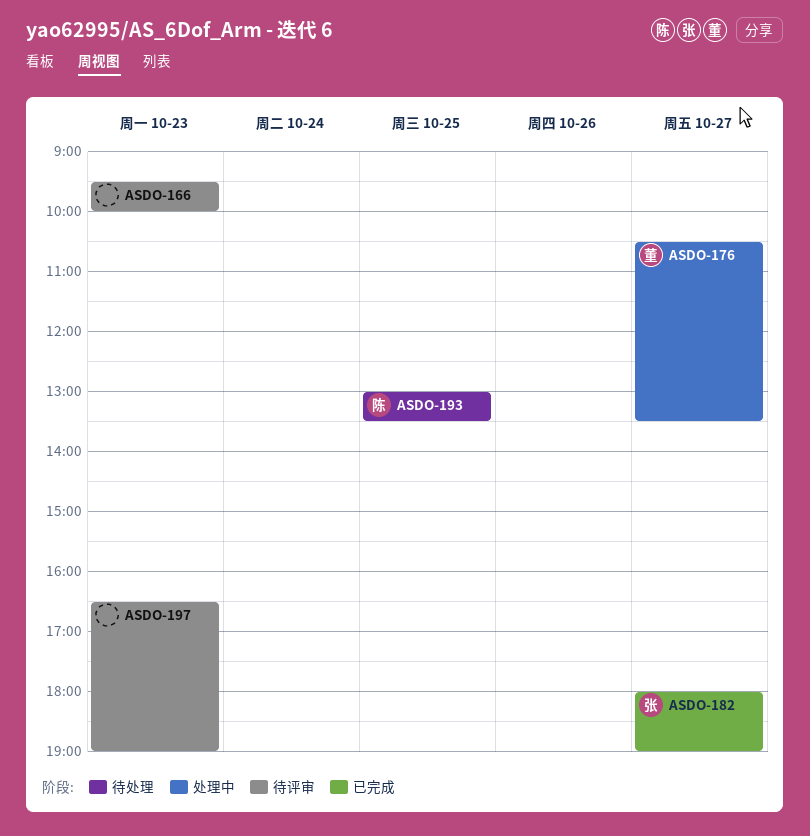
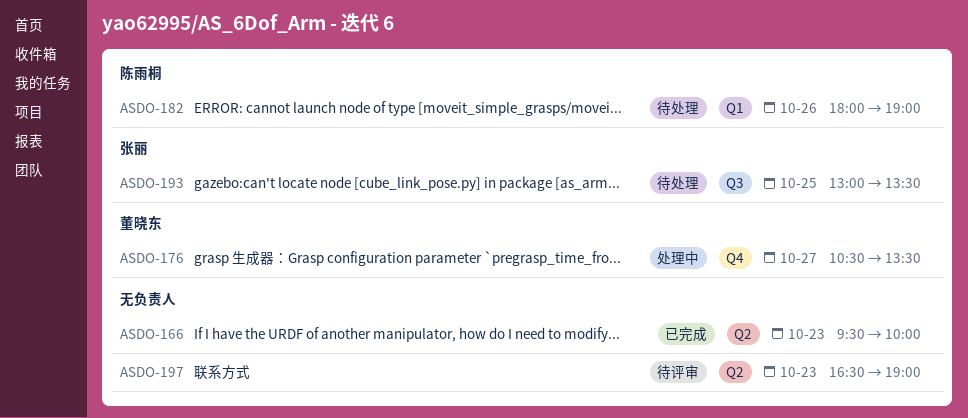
ASDO-166, status: 待评审 -> 已完成
ASDO-182, status: 已完成 -> 待处理
ASDO-182, owner: 张丽 -> 陈雨桐
ASDO-182, day: Oct 27 -> Oct 26
ASDO-193, owner: 陈雨桐 -> 张丽

